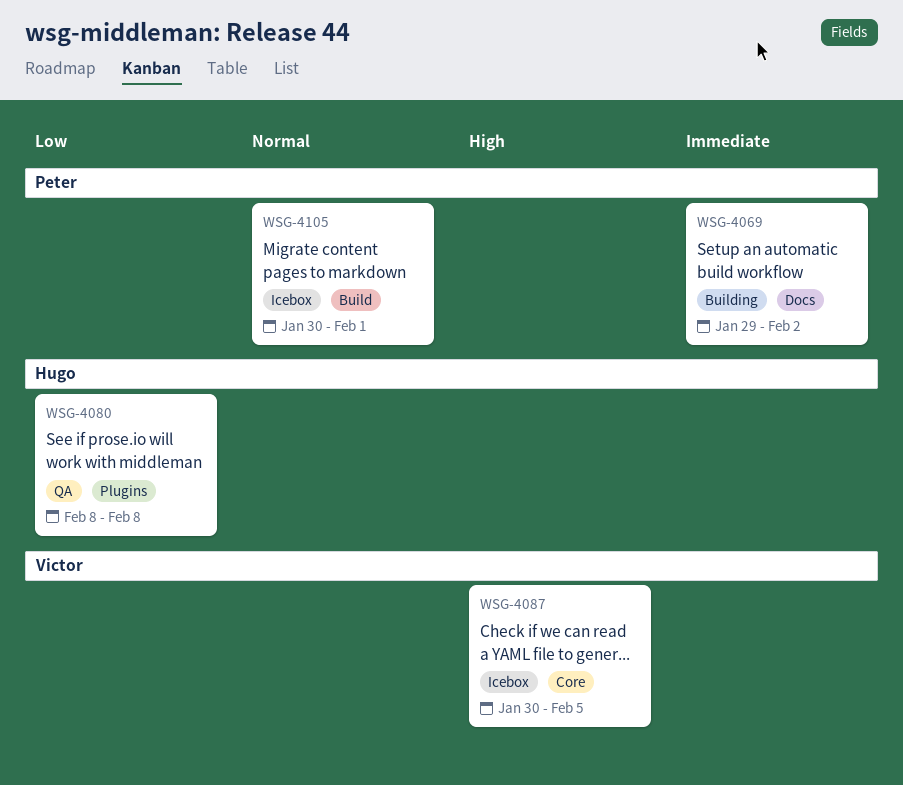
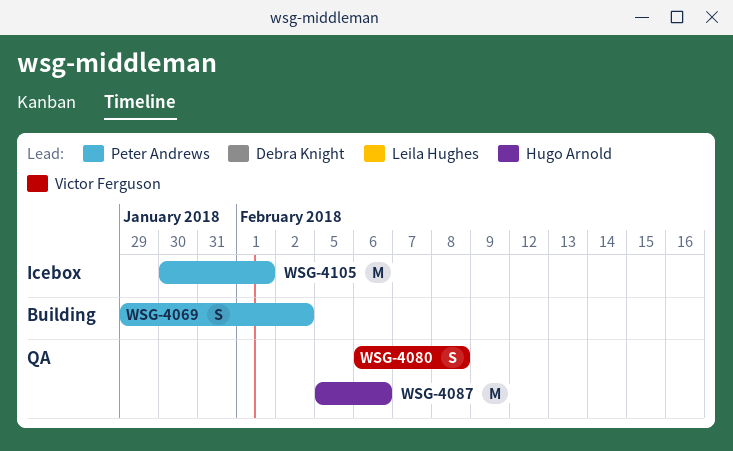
WSG-4080, owner: Hugo Arnold -> Victor Ferguson
WSG-4080, start: Feb 8 -> Feb 6
WSG-4087, status: Icebox -> QA
WSG-4087, owner: Victor Ferguson -> Hugo Arnold
WSG-4087, start: Jan 30 -> Feb 5
WSG-4087, due: Feb 5 -> Feb 6

